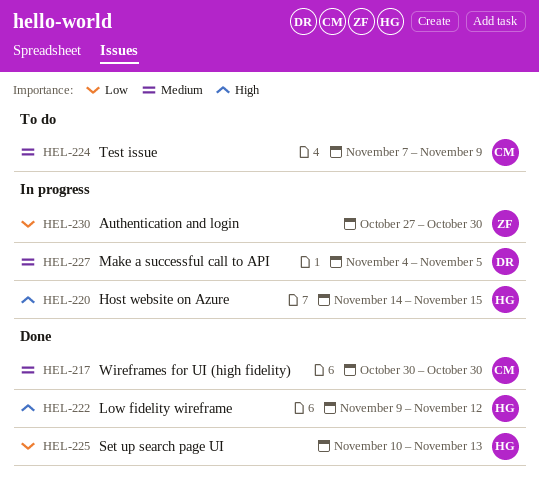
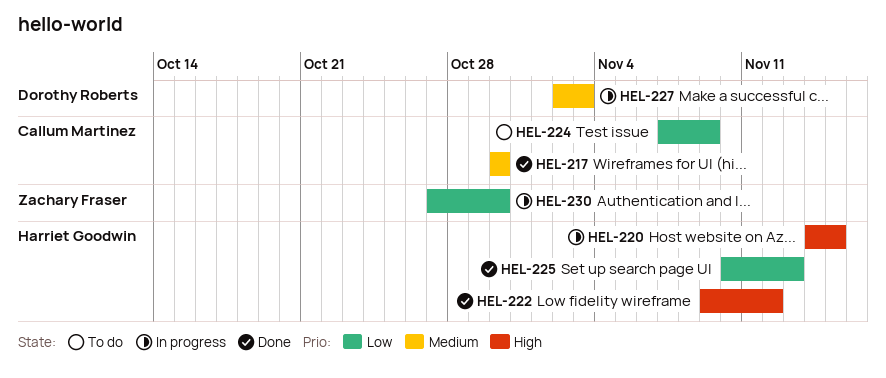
HEL-224, priority: Medium -> Low
HEL-227, start: Nov 4 -> Nov 2
HEL-227, due: Nov 5 -> Nov 3

